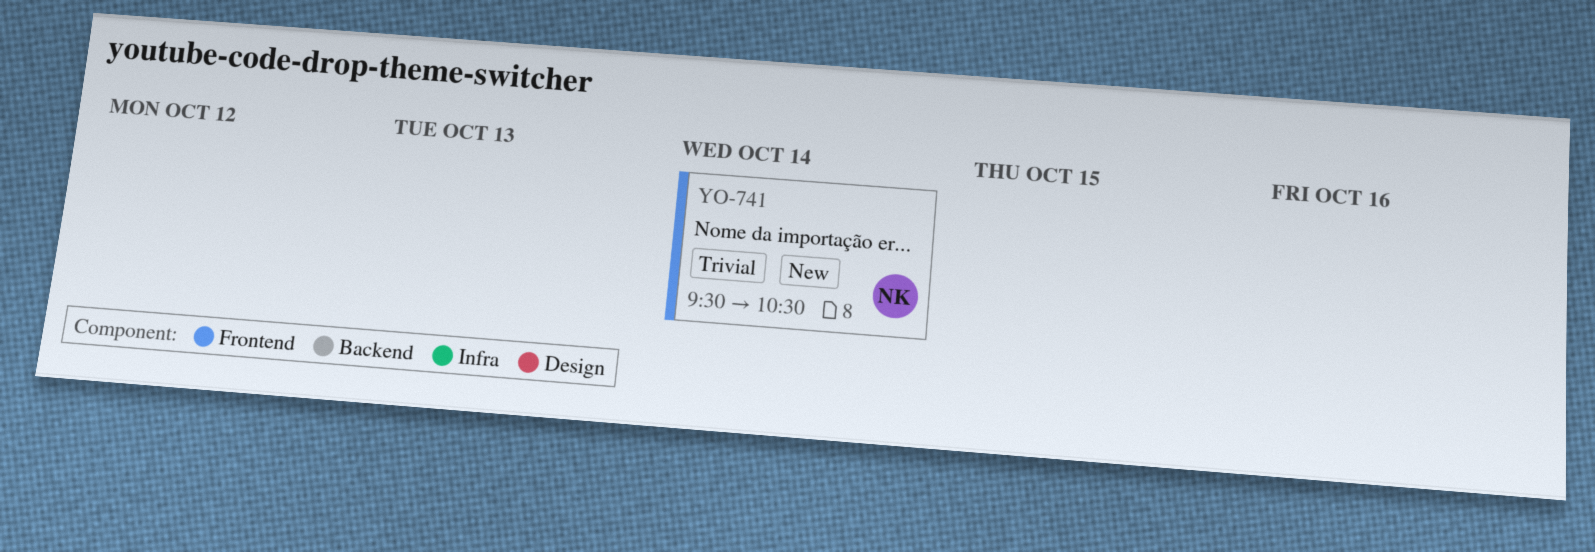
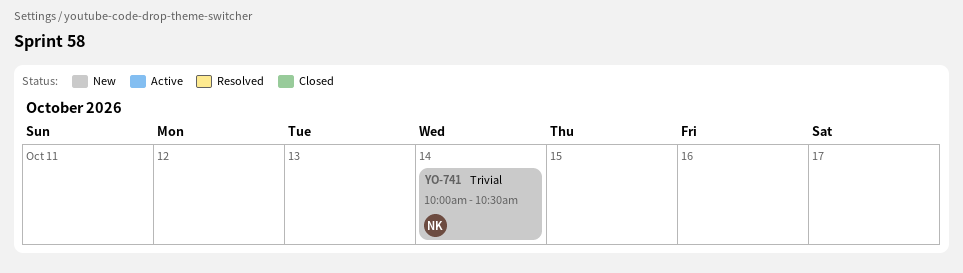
YO-741, begins: 09:30 -> 10:00

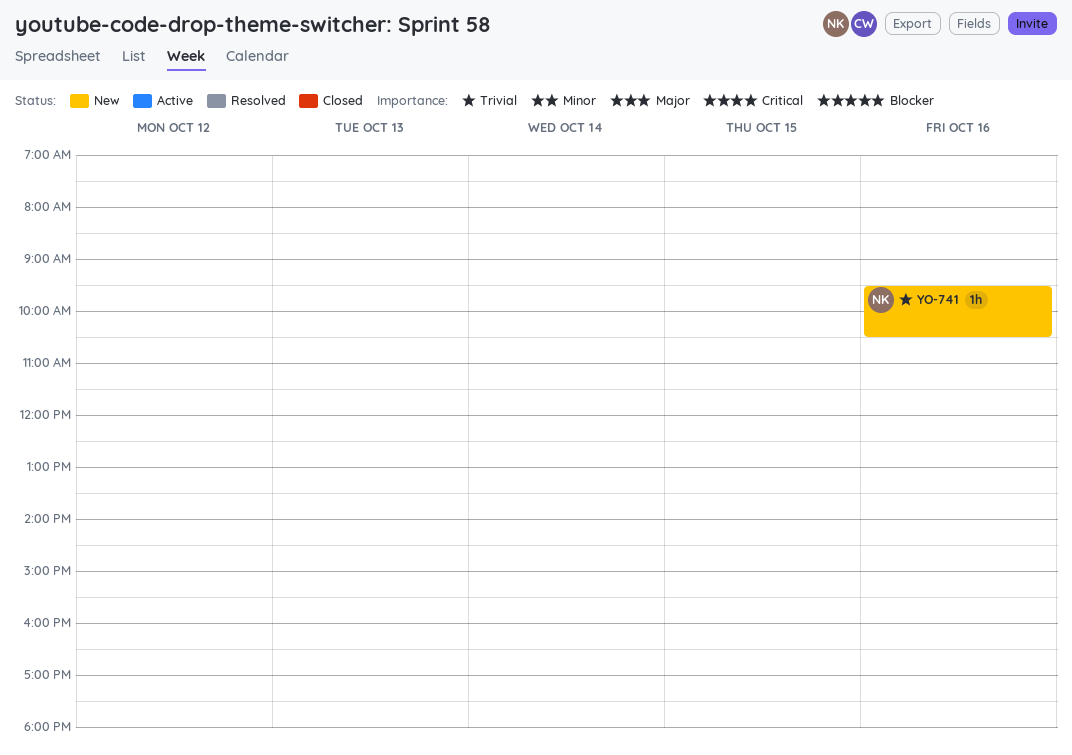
YO-741, day: Oct 14 -> Oct 16
YO-741, begins: 10:00 -> 09:30

